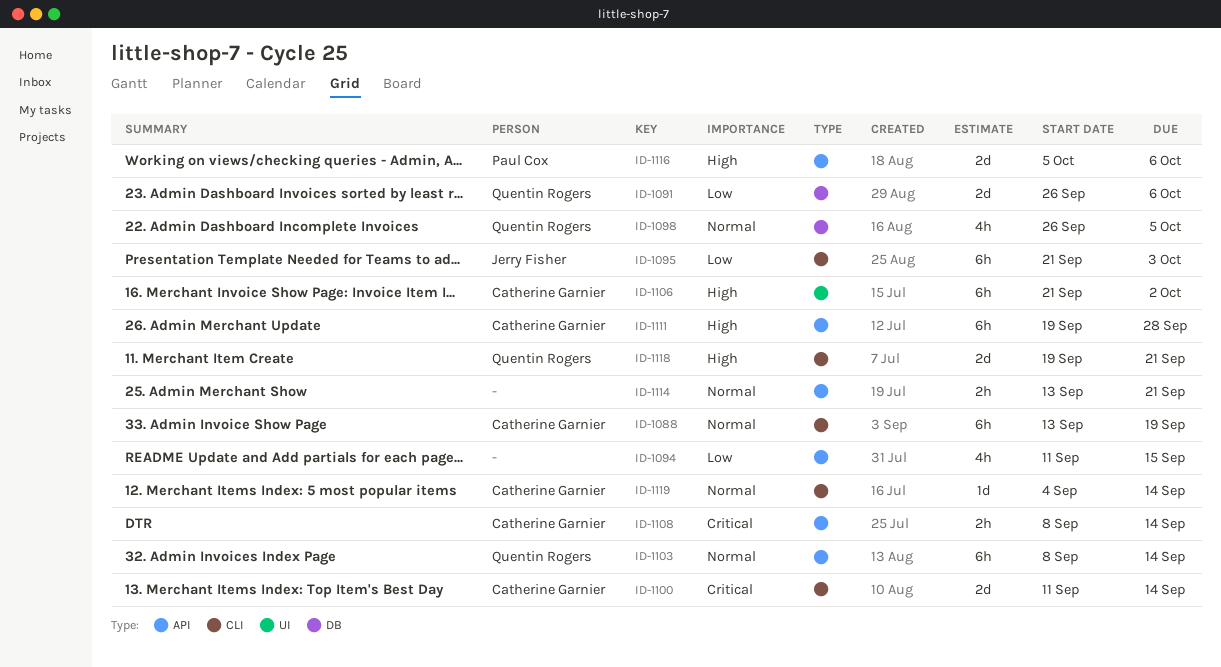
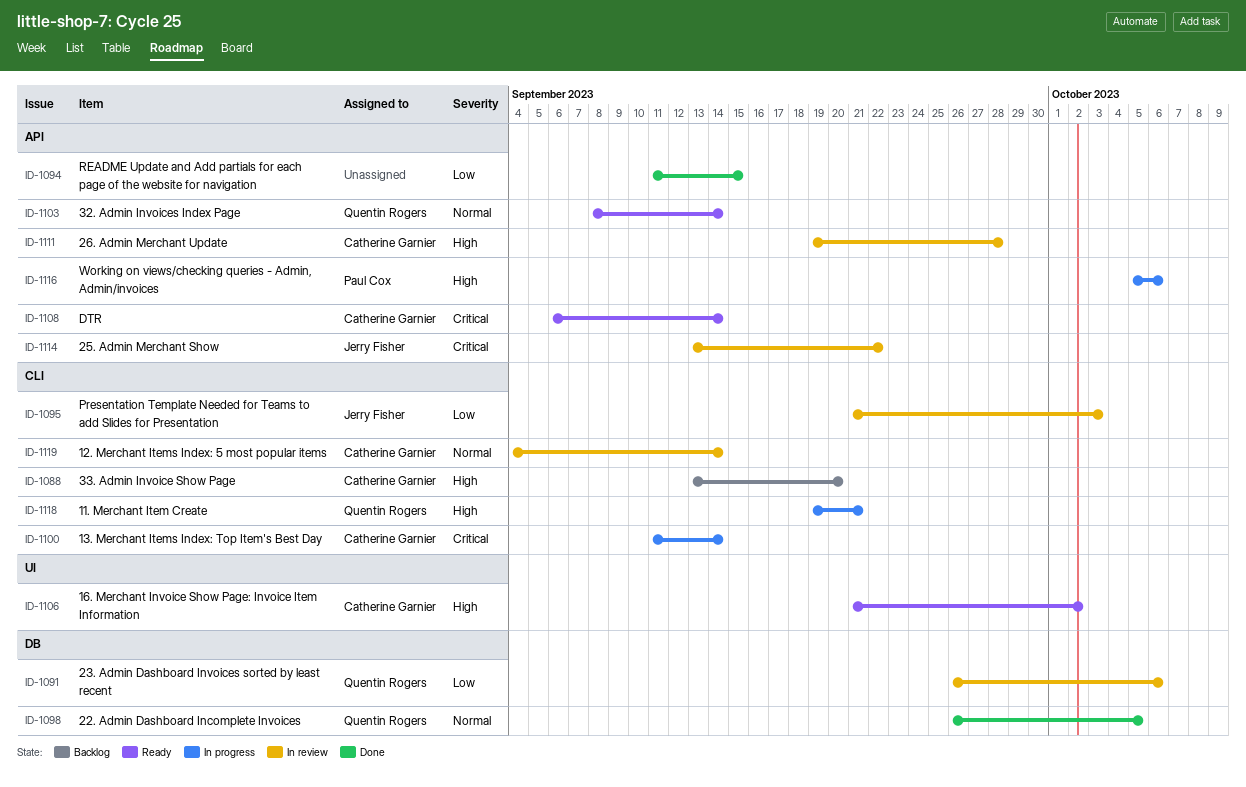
ID-1088, priority: Normal -> High
ID-1088, due: Sep 19 -> Sep 20
ID-1108, start: Sep 8 -> Sep 6
ID-1114, owner: none -> Jerry Fisher
ID-1114, priority: Normal -> Critical
ID-1114, due: Sep 21 -> Sep 22

